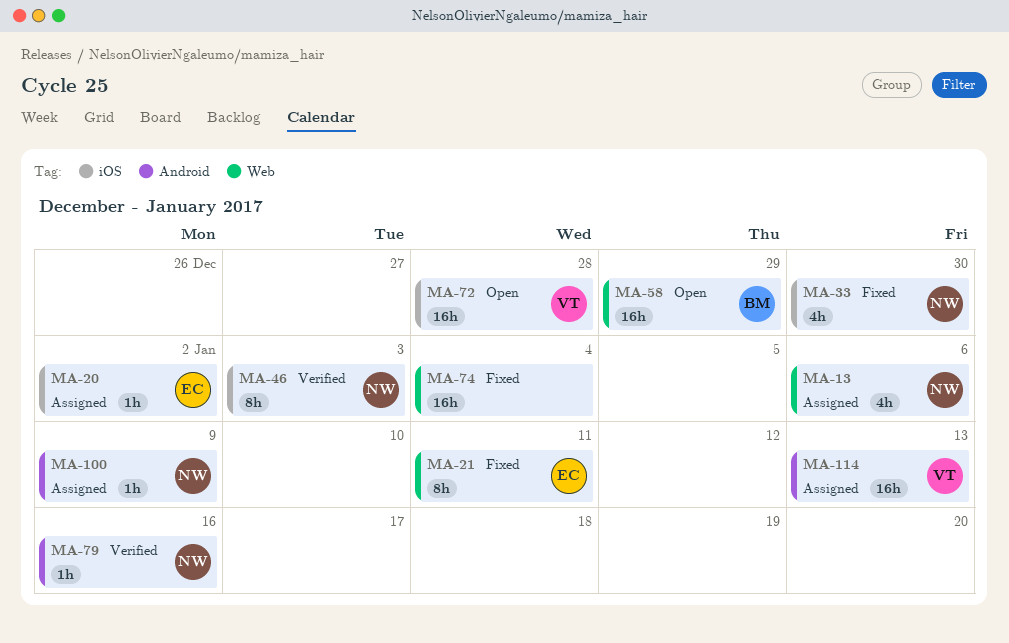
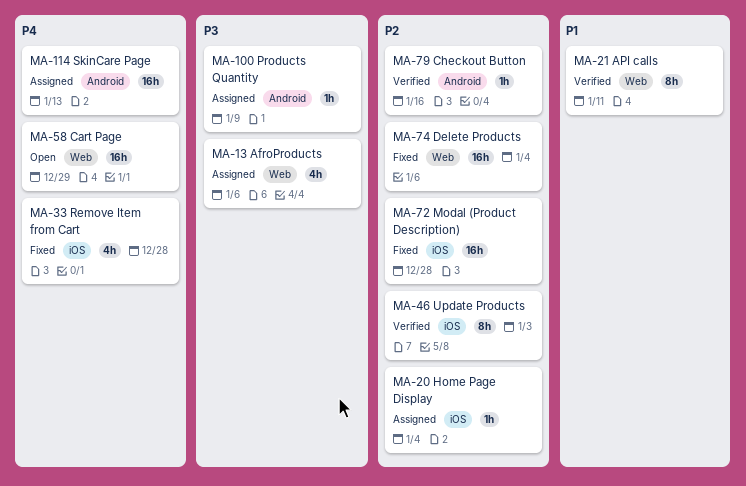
MA-20, due: Jan 2 -> Jan 4
MA-21, status: Fixed -> Verified
MA-33, due: Dec 30 -> Dec 28
MA-72, status: Open -> Fixed

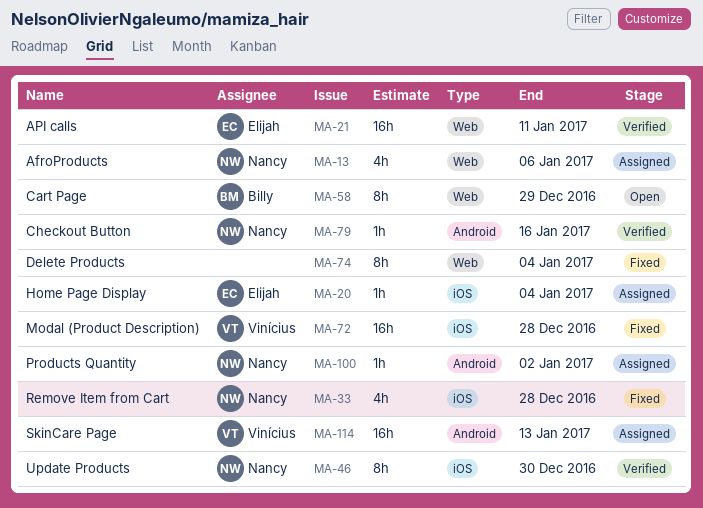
MA-21, estimate: 8h -> 16h
MA-46, due: Jan 3 -> Dec 30
MA-58, estimate: 16h -> 8h
MA-74, estimate: 16h -> 8h
MA-100, due: Jan 9 -> Jan 2

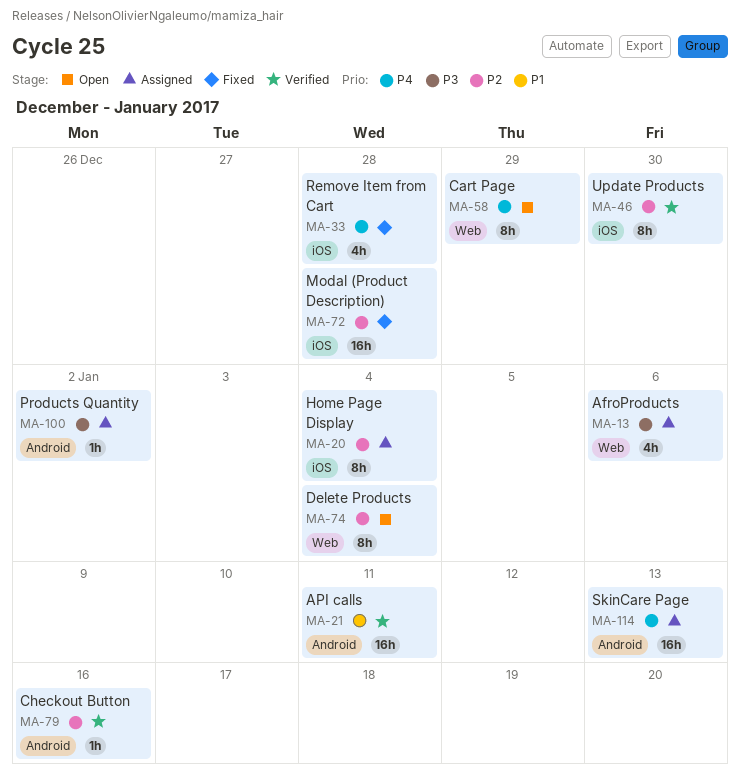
MA-20, estimate: 1h -> 8h
MA-21, label: Web -> Android
MA-74, status: Fixed -> Open

